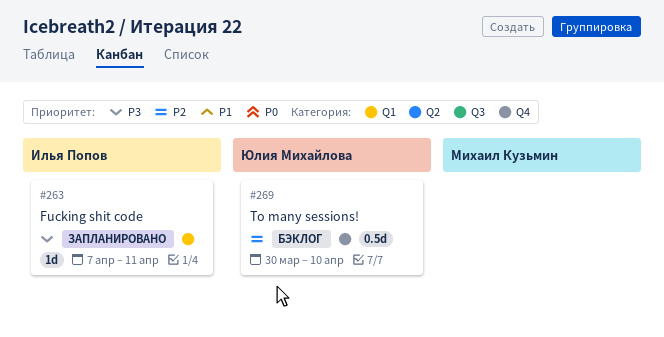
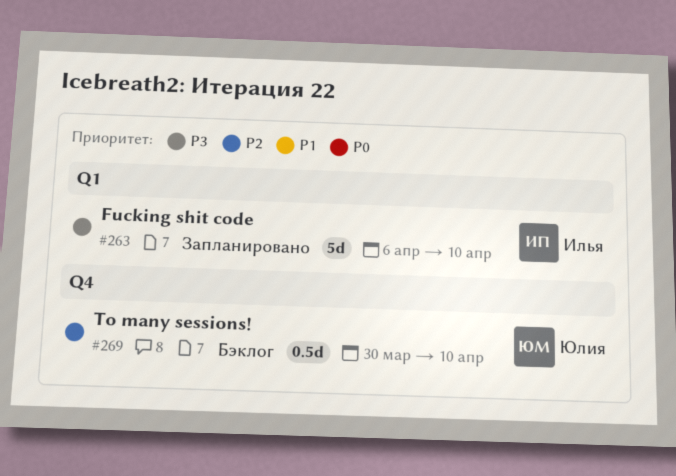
#263, estimate: 1d -> 5d
#263, start: Apr 7 -> Apr 6
#263, due: Apr 11 -> Apr 10

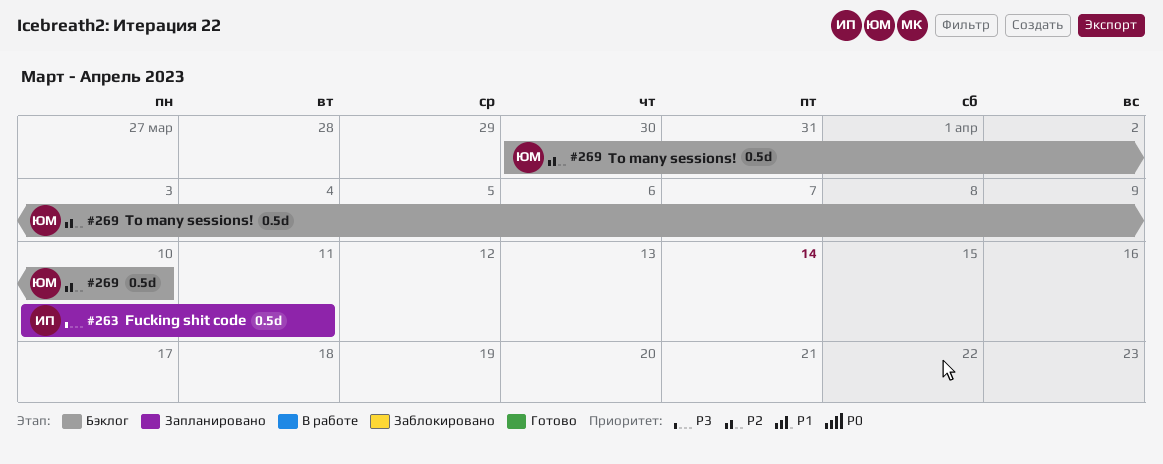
#263, estimate: 5d -> 0.5d
#263, start: Apr 6 -> Apr 10
#263, due: Apr 10 -> Apr 11

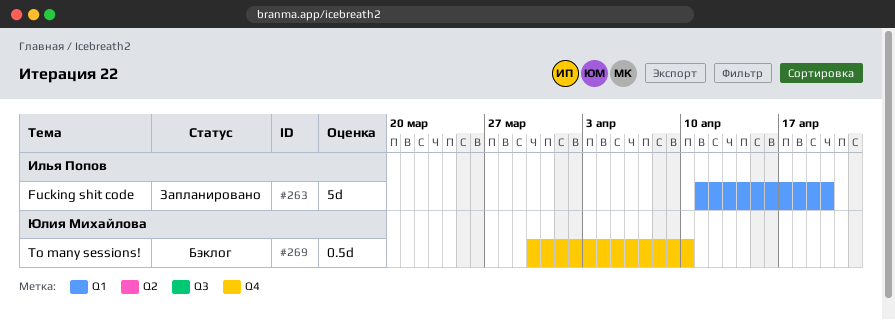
#263, estimate: 0.5d -> 5d
#263, start: Apr 10 -> Apr 11
#263, due: Apr 11 -> Apr 20

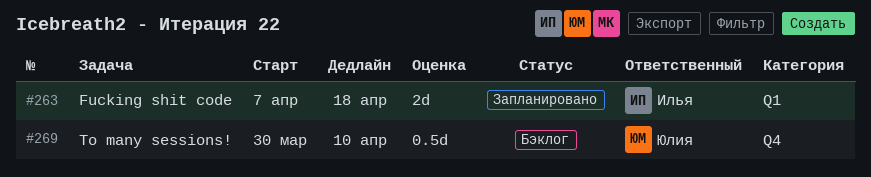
#263, estimate: 5d -> 2d
#263, start: Apr 11 -> Apr 7
#263, due: Apr 20 -> Apr 18

